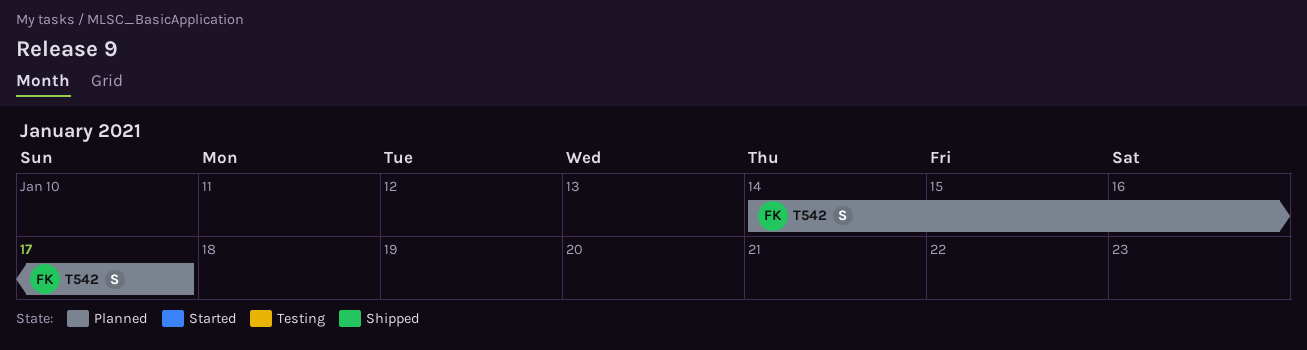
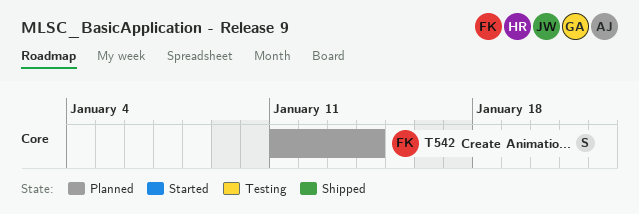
T542, start: Jan 14 -> Jan 11
T542, due: Jan 17 -> Jan 14

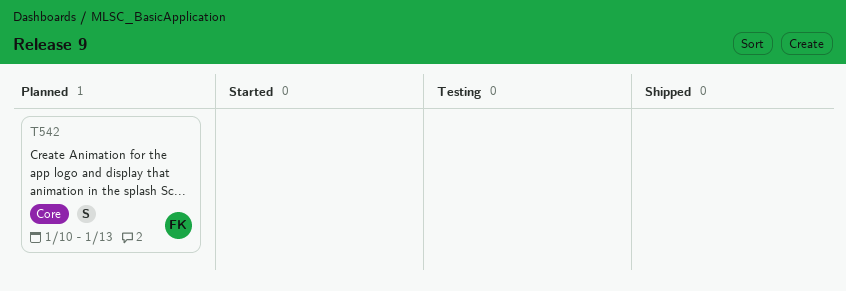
T542, start: Jan 11 -> Jan 10
T542, due: Jan 14 -> Jan 13

